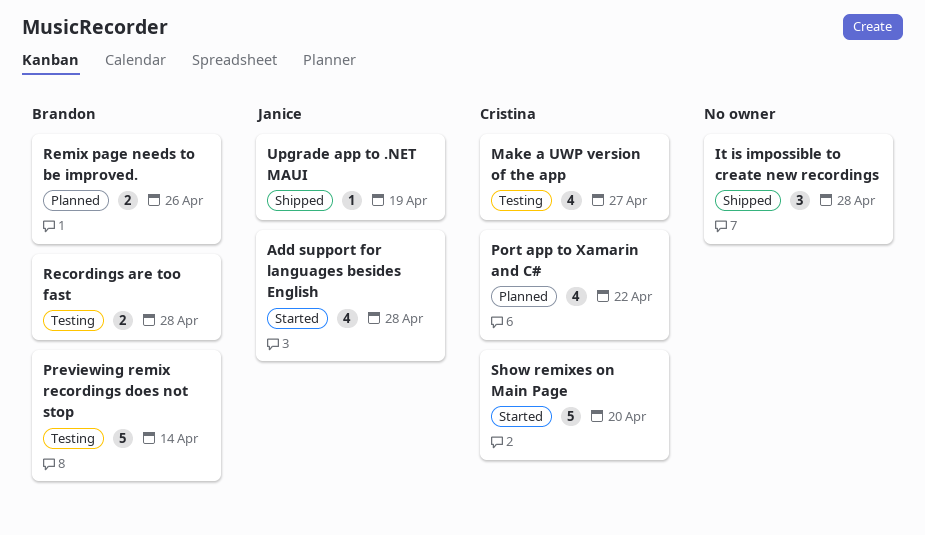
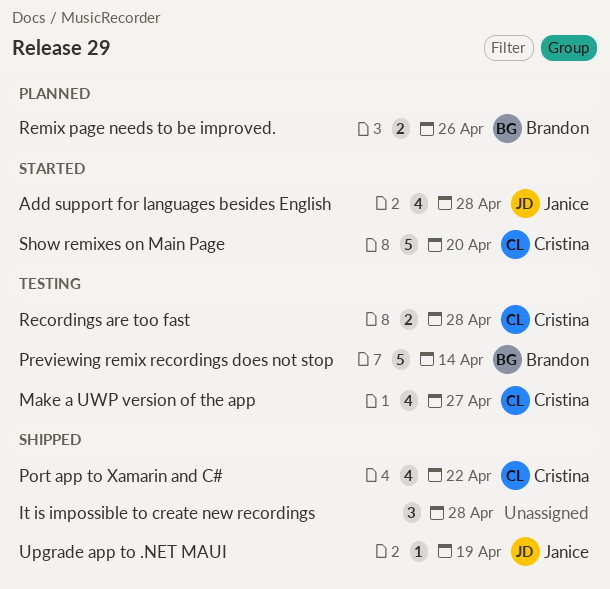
Port app to Xamarin and C#, status: Planned -> Shipped
Recordings are too fast, owner: Brandon -> Cristina

